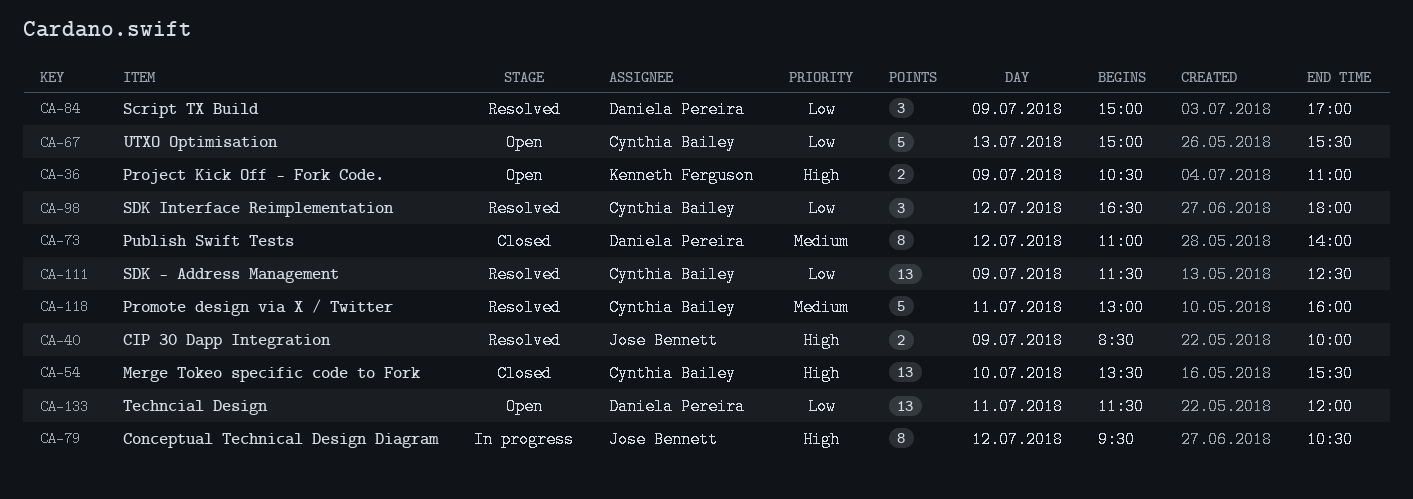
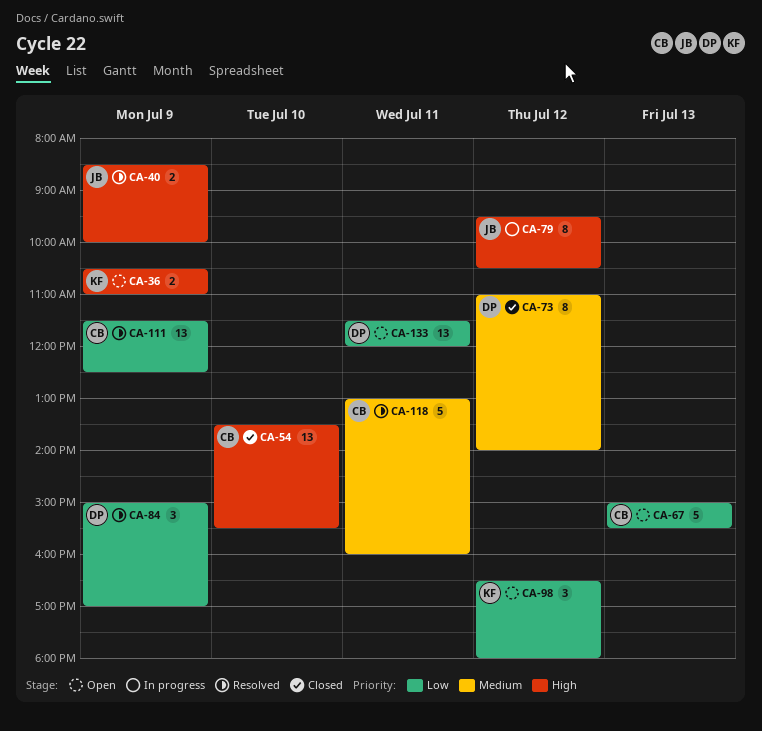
CA-98, status: Resolved -> Open
CA-98, owner: Cynthia Bailey -> Kenneth Ferguson

